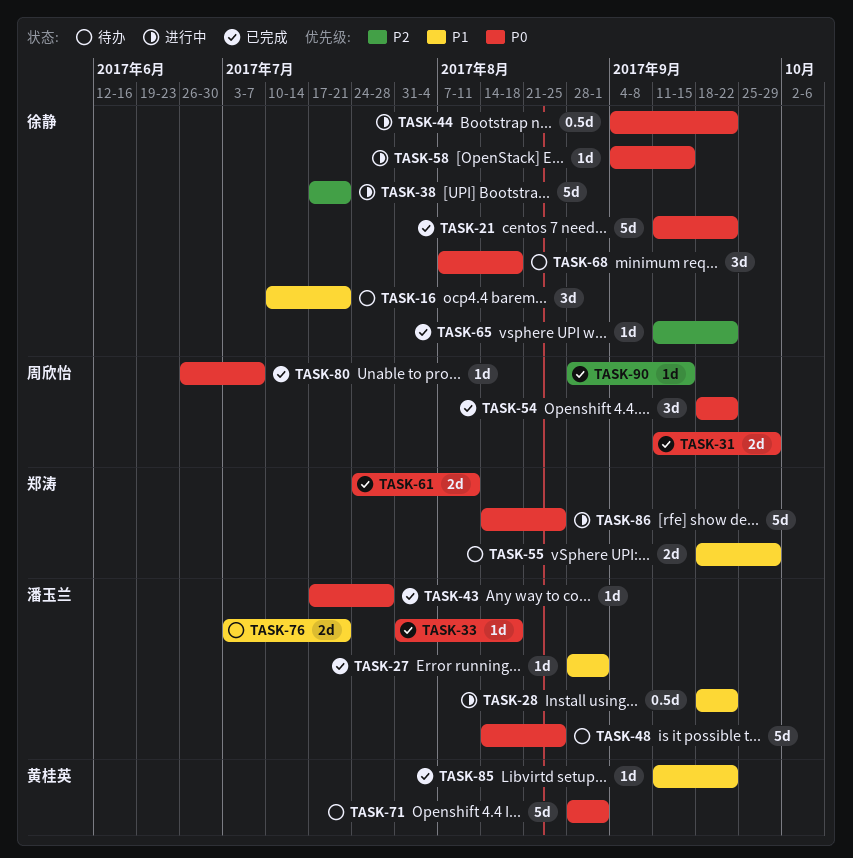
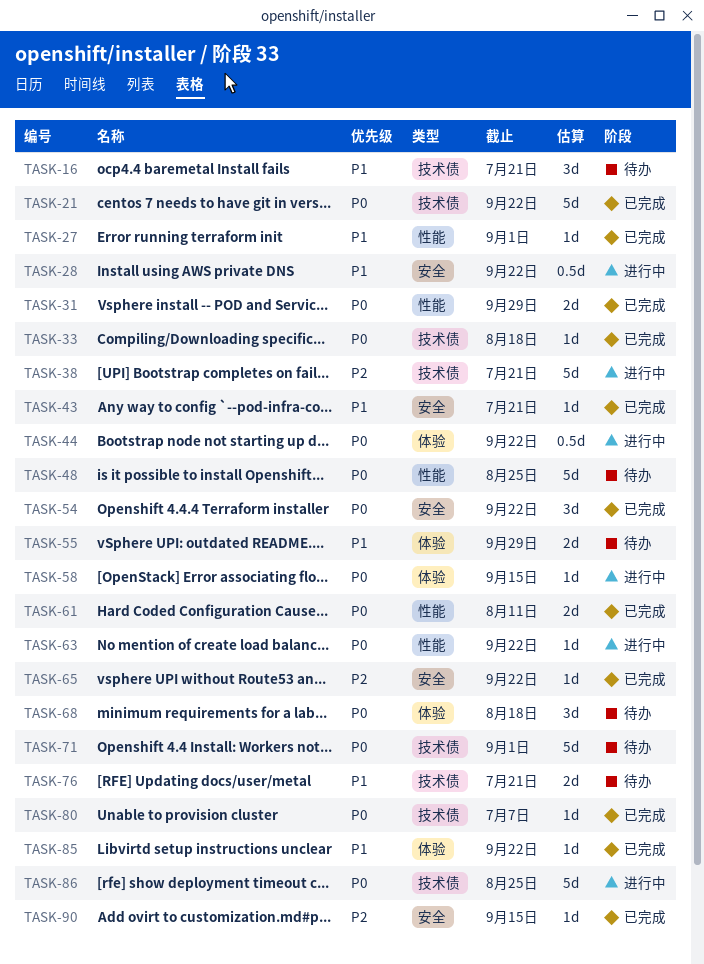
TASK-43, priority: P0 -> P1
TASK-43, due: Jul 28 -> Jul 21
TASK-63: none -> present

